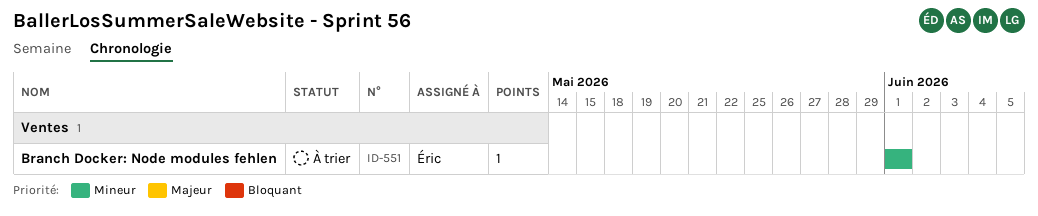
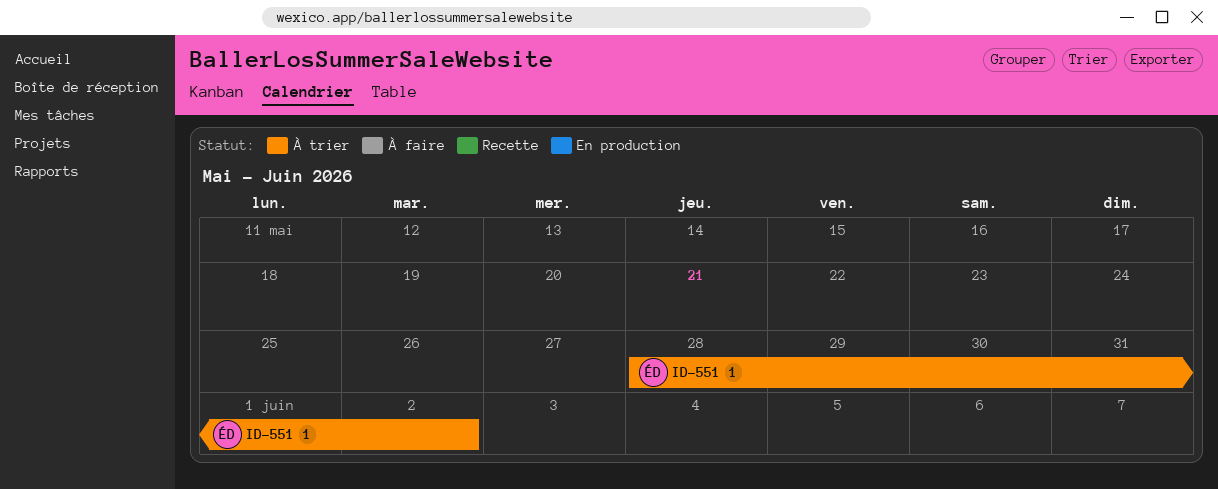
ID-551, start: Jun 1 -> May 28
ID-551, due: Jun 1 -> Jun 2

